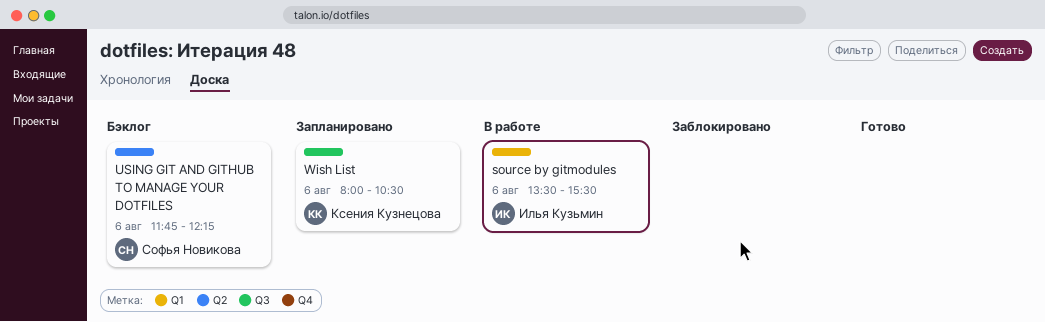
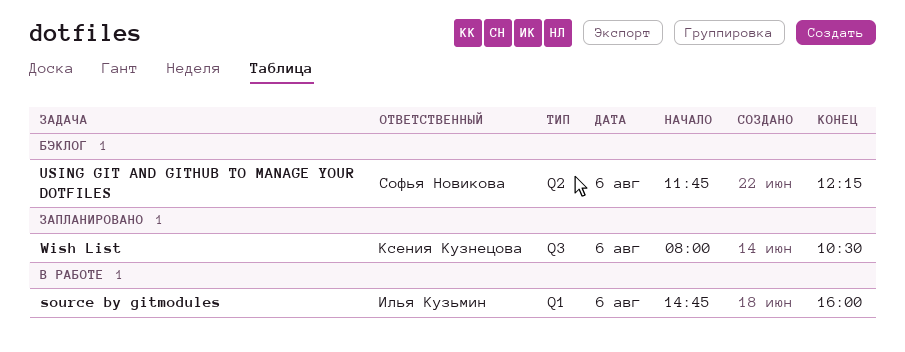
source by gitmodules, begins: 13:30 -> 14:45
source by gitmodules, ends: 15:30 -> 16:00

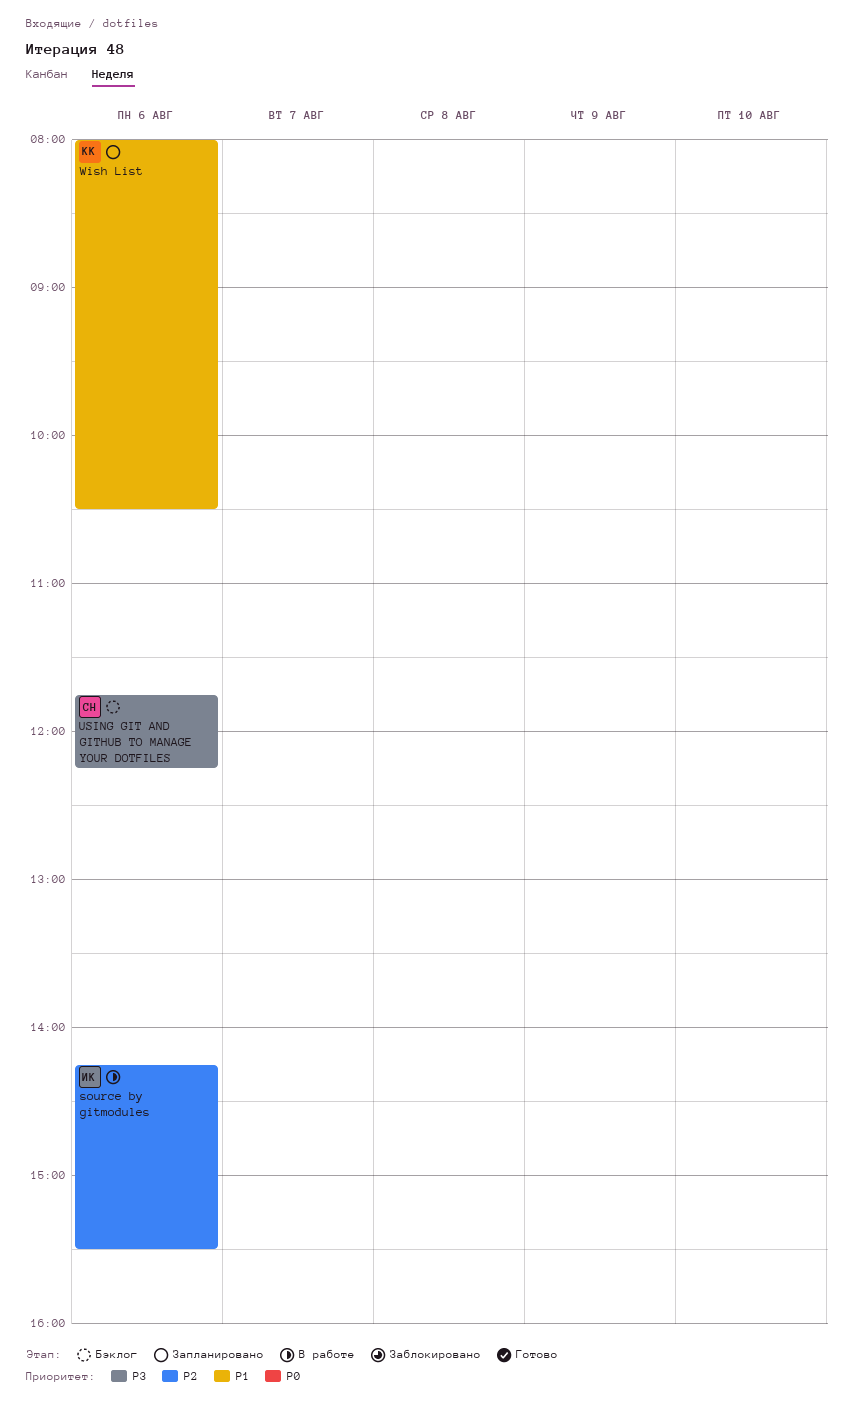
source by gitmodules, begins: 14:45 -> 14:15
source by gitmodules, ends: 16:00 -> 15:30

